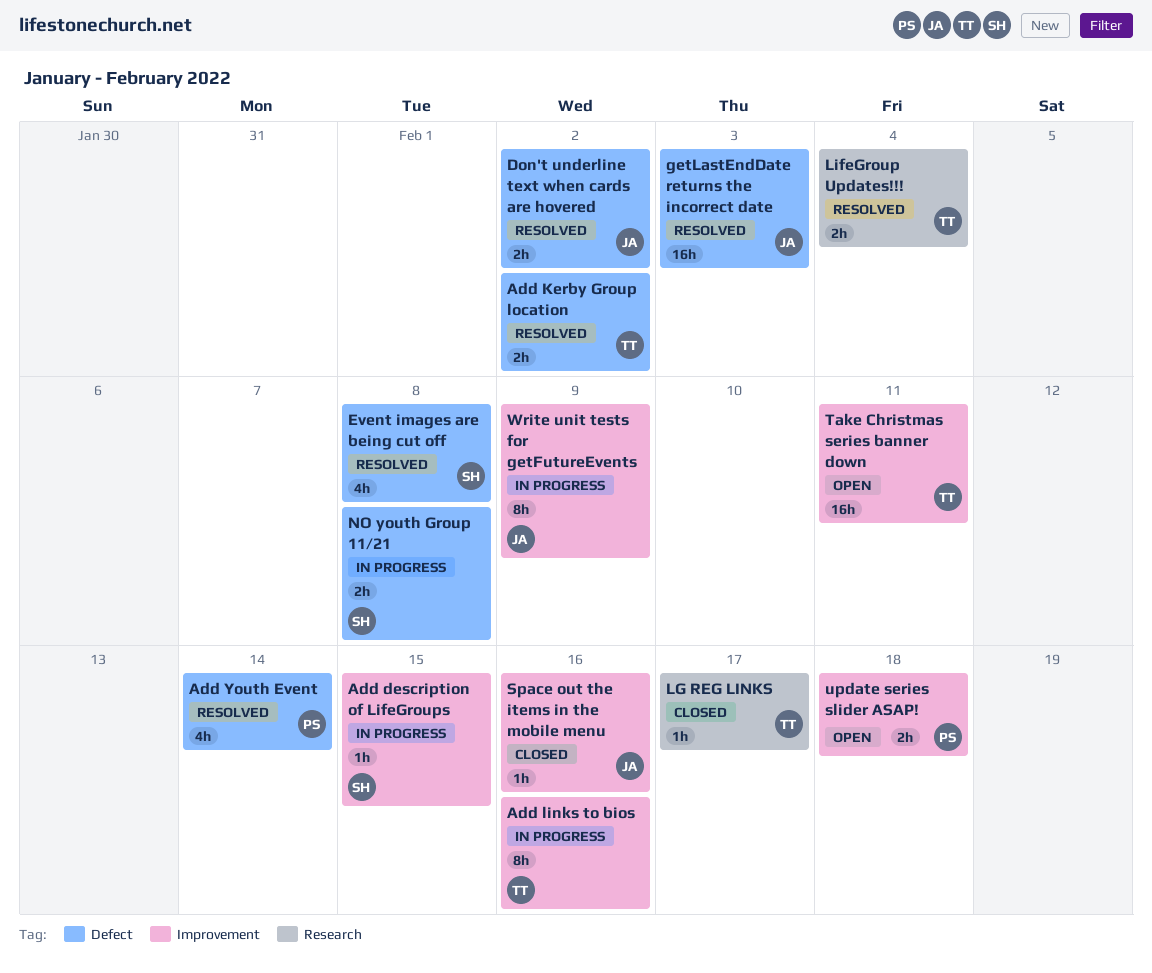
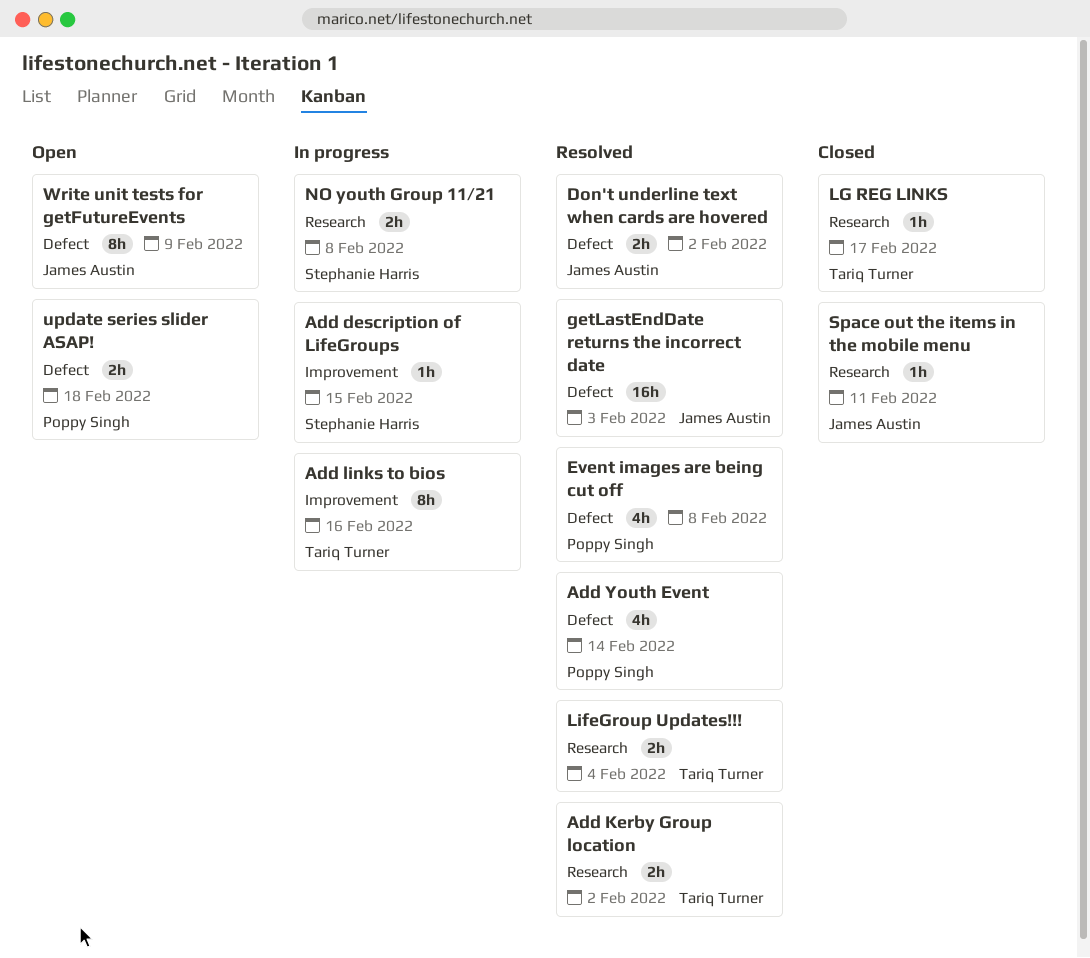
Add Kerby Group location, label: Defect -> Research
Event images are being cut off, owner: Stephanie Harris -> Poppy Singh
NO youth Group 11/21, label: Defect -> Research
Space out the items in the mobile menu, label: Improvement -> Research
Space out the items in the mobile menu, due: Feb 16 -> Feb 11
Take Christmas series banner down: present -> none
update series slider ASAP!, label: Improvement -> Defect
Write unit tests for getFutureEvents, status: In progress -> Open
Write unit tests for getFutureEvents, label: Improvement -> Defect

